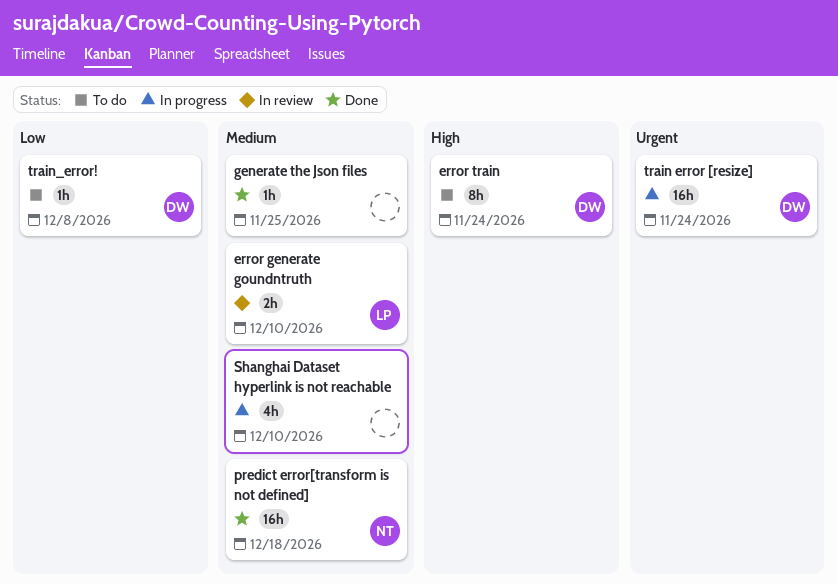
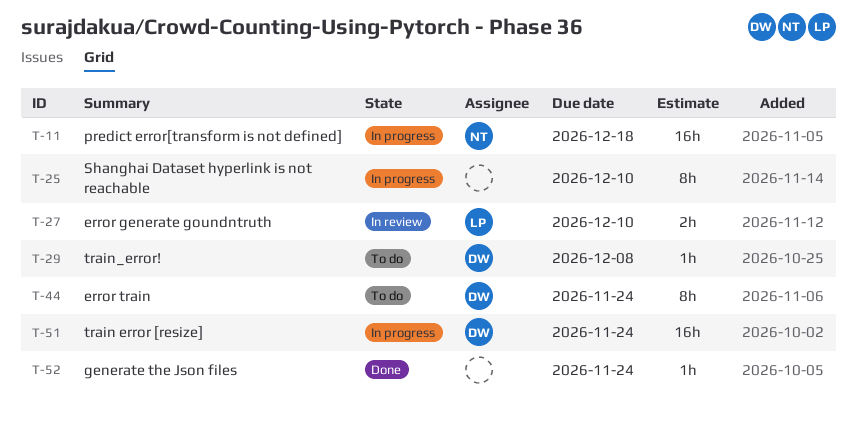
generate the Json files, due: Nov 25 -> Nov 24
predict error[transform is not defined], status: Done -> In progress
Shanghai Dataset hyperlink is not reachable, estimate: 4h -> 8h

